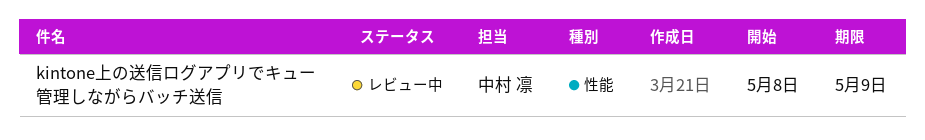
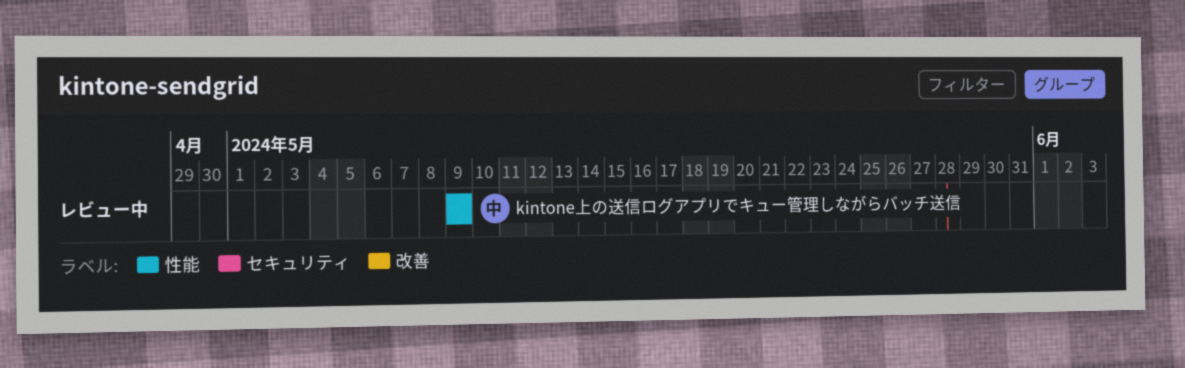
kintone上の送信ログアプリでキュー管理しながらバッチ送信, start: May 8 -> May 9

